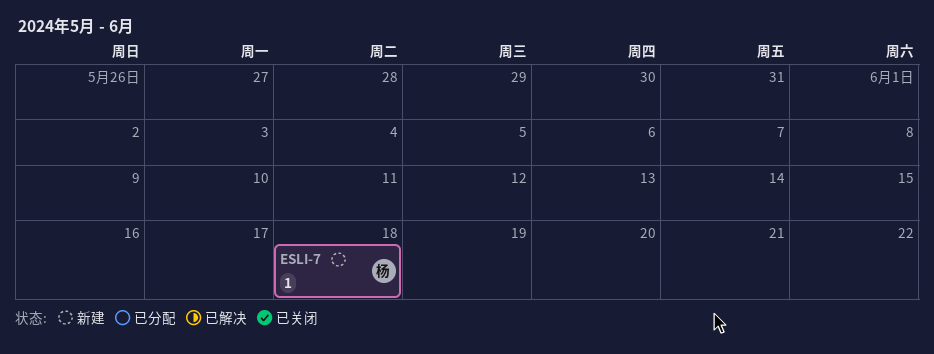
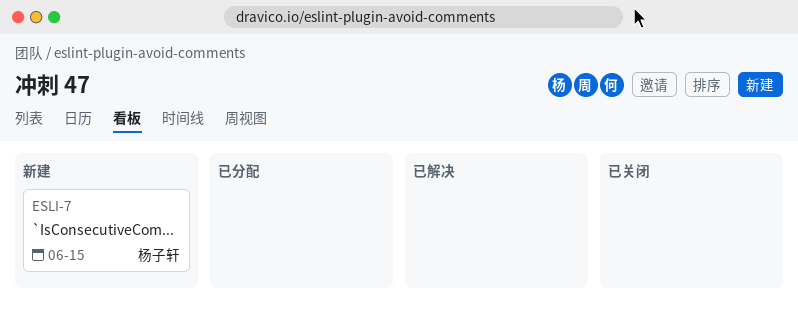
ESLI-7, due: Jun 18 -> Jun 15

